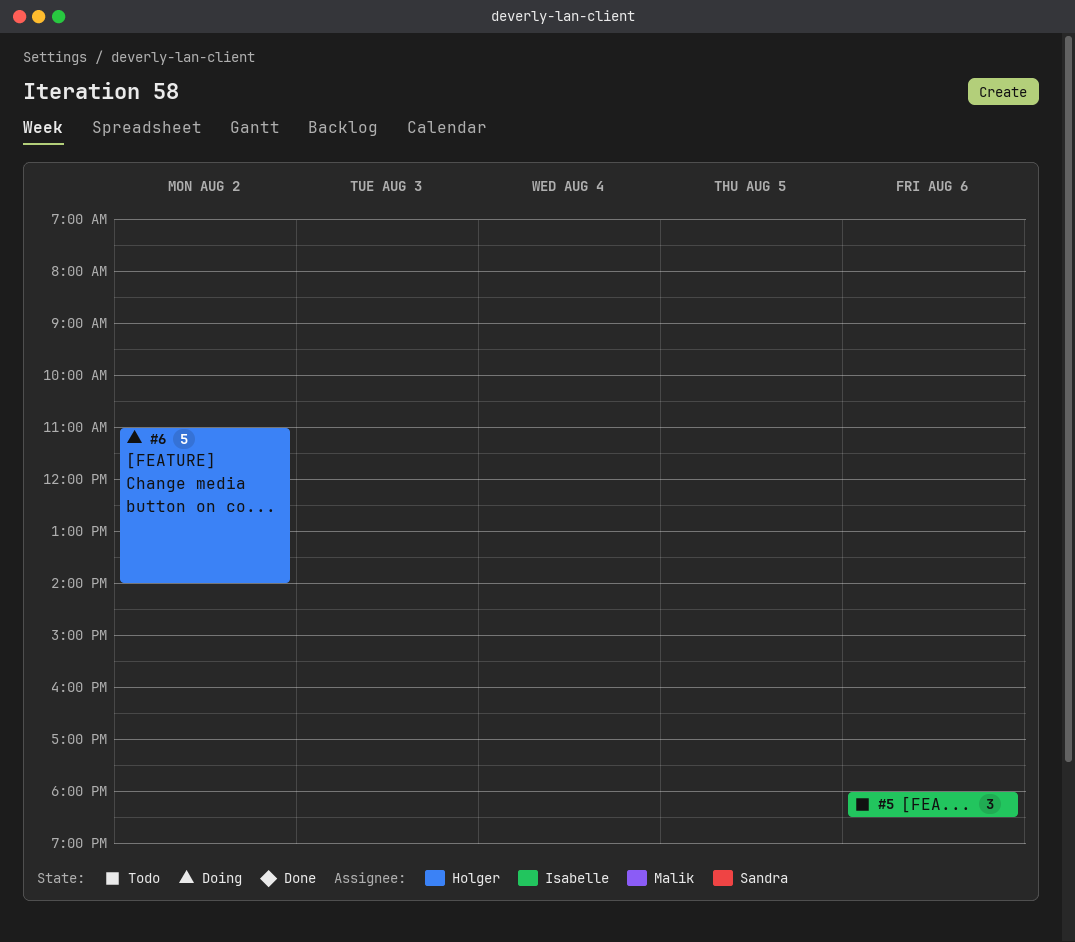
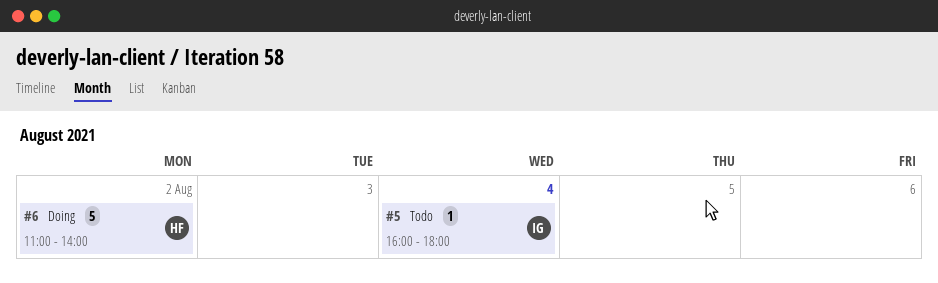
#5, estimate: 3 -> 1
#5, day: Aug 6 -> Aug 4
#5, begins: 18:00 -> 16:00
#5, ends: 18:30 -> 18:00

